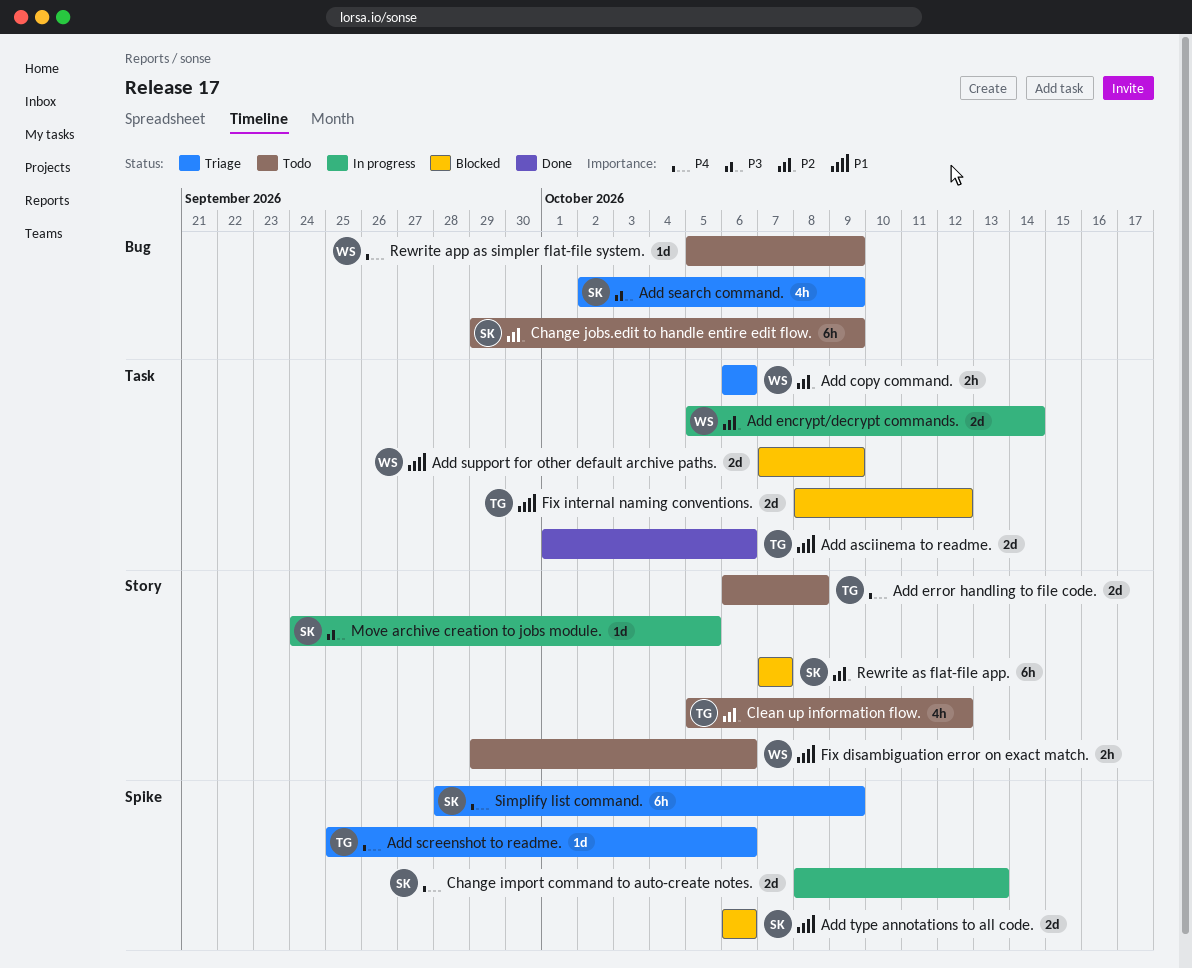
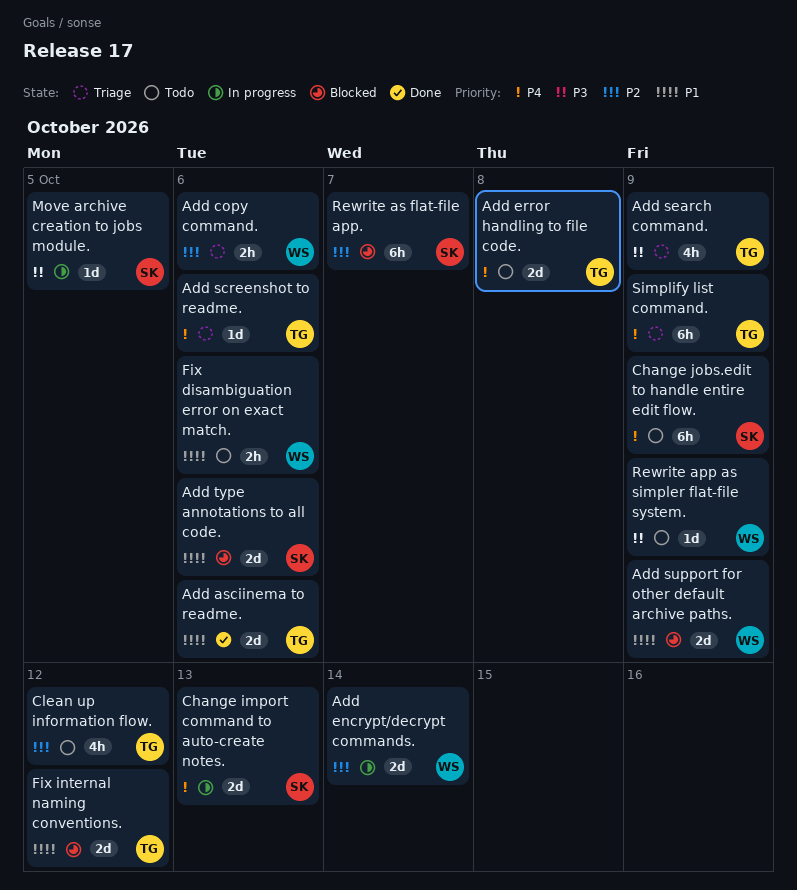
Add search command., owner: SK -> TG
Change jobs.edit to handle entire edit flow., priority: P2 -> P4
Rewrite app as simpler flat-file system., priority: P4 -> P3
Simplify list command., owner: SK -> TG

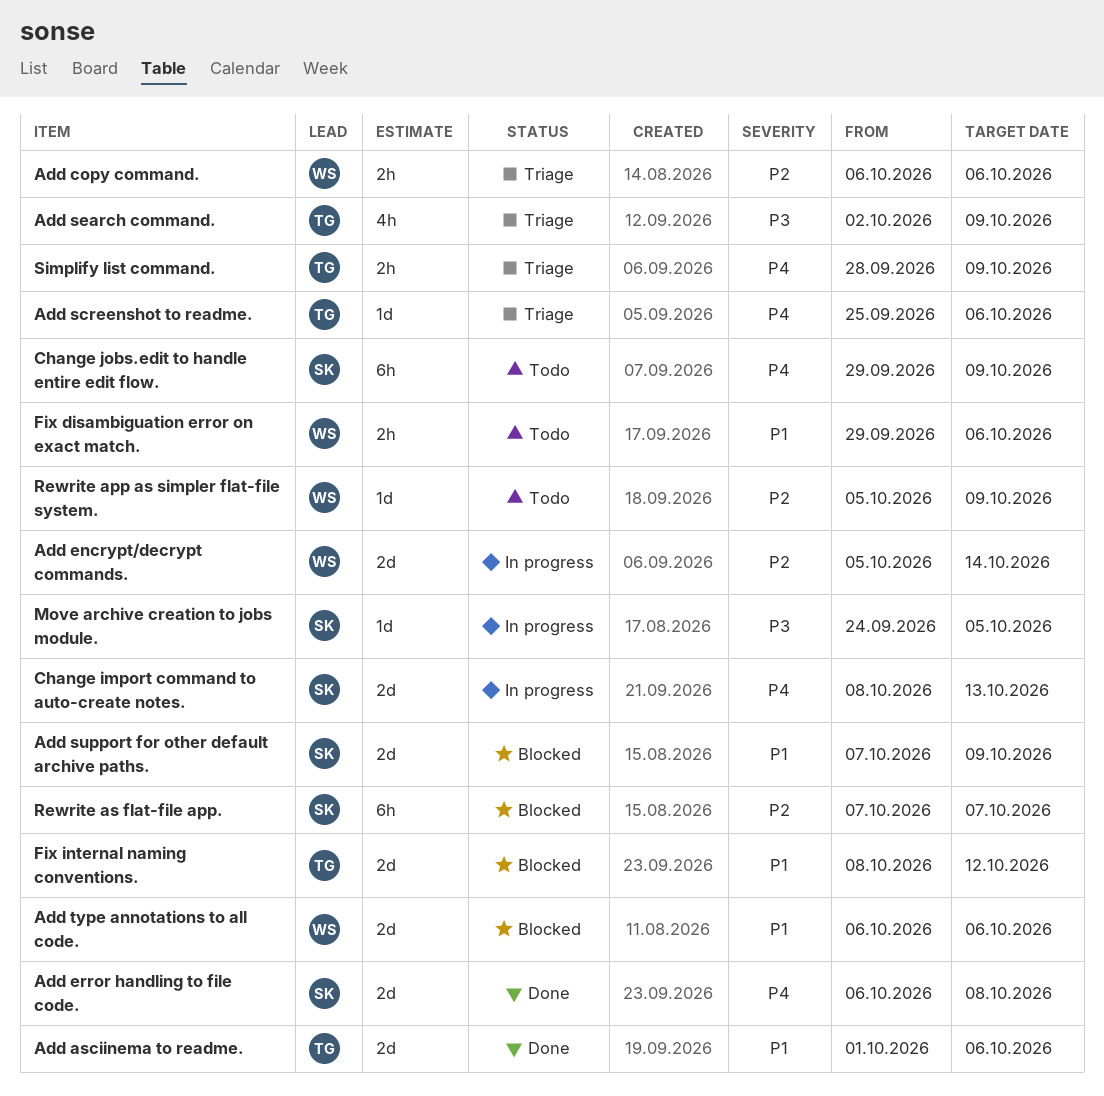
Add error handling to file code., status: Todo -> Done
Add error handling to file code., owner: TG -> SK
Add support for other default archive paths., owner: WS -> SK
Add type annotations to all code., owner: SK -> WS
Clean up information flow.: present -> none
Rewrite app as simpler flat-file system., priority: P3 -> P2
Simplify list command., estimate: 6h -> 2h

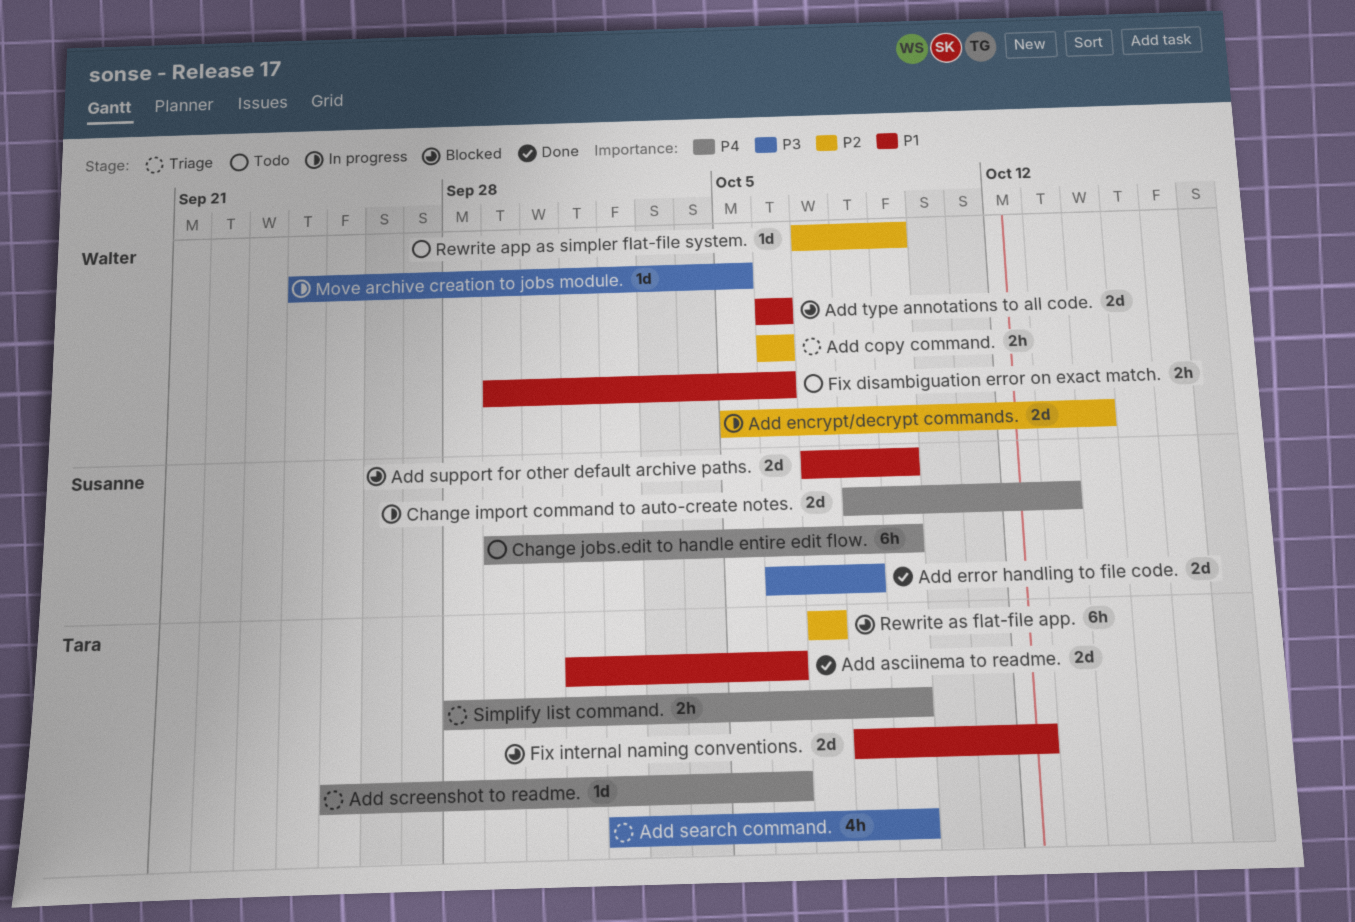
Add error handling to file code., priority: P4 -> P3
Move archive creation to jobs module., owner: Susanne -> Walter
Rewrite app as simpler flat-file system., start: Oct 5 -> Oct 7
Rewrite as flat-file app., owner: Susanne -> Tara

